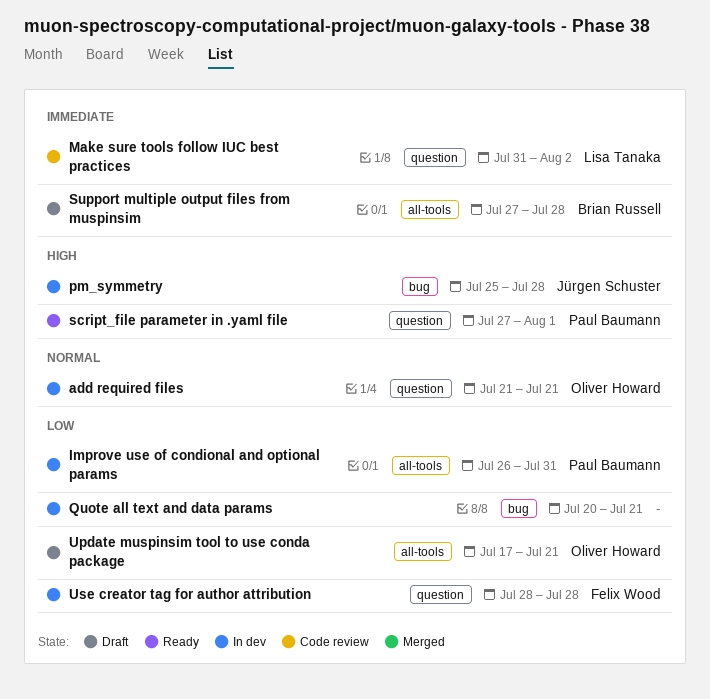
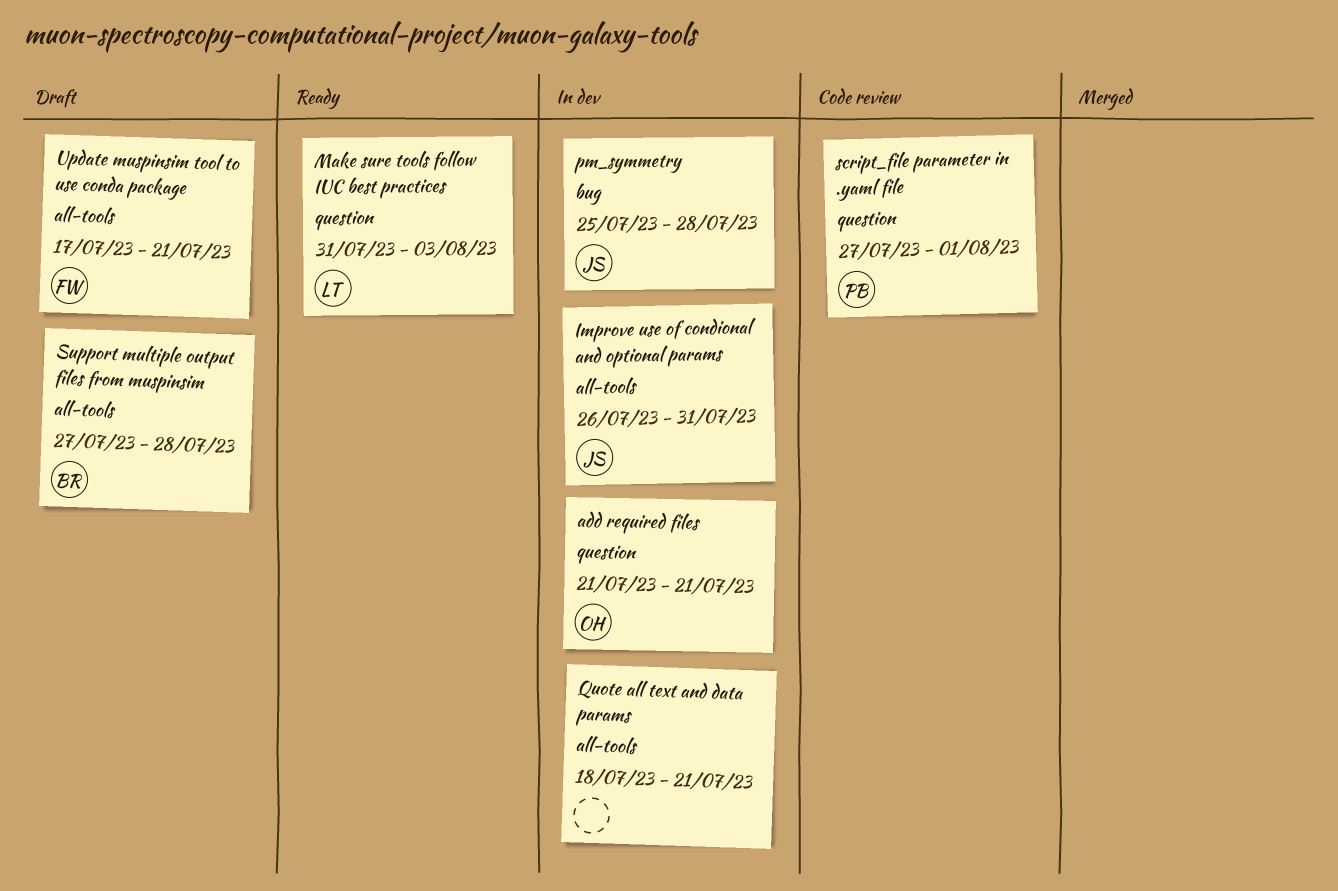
Improve use of condional and optional params, owner: Paul Baumann -> Jürgen Schuster
Make sure tools follow IUC best practices, status: Code review -> Ready
Make sure tools follow IUC best practices, due: Aug 2 -> Aug 3
Quote all text and data params, label: bug -> all-tools
Quote all text and data params, start: Jul 20 -> Jul 18
script_file parameter in .yaml file, status: Ready -> Code review
Update muspinsim tool to use conda package, owner: Oliver Howard -> Felix Wood
Use creator tag for author attribution: present -> none

